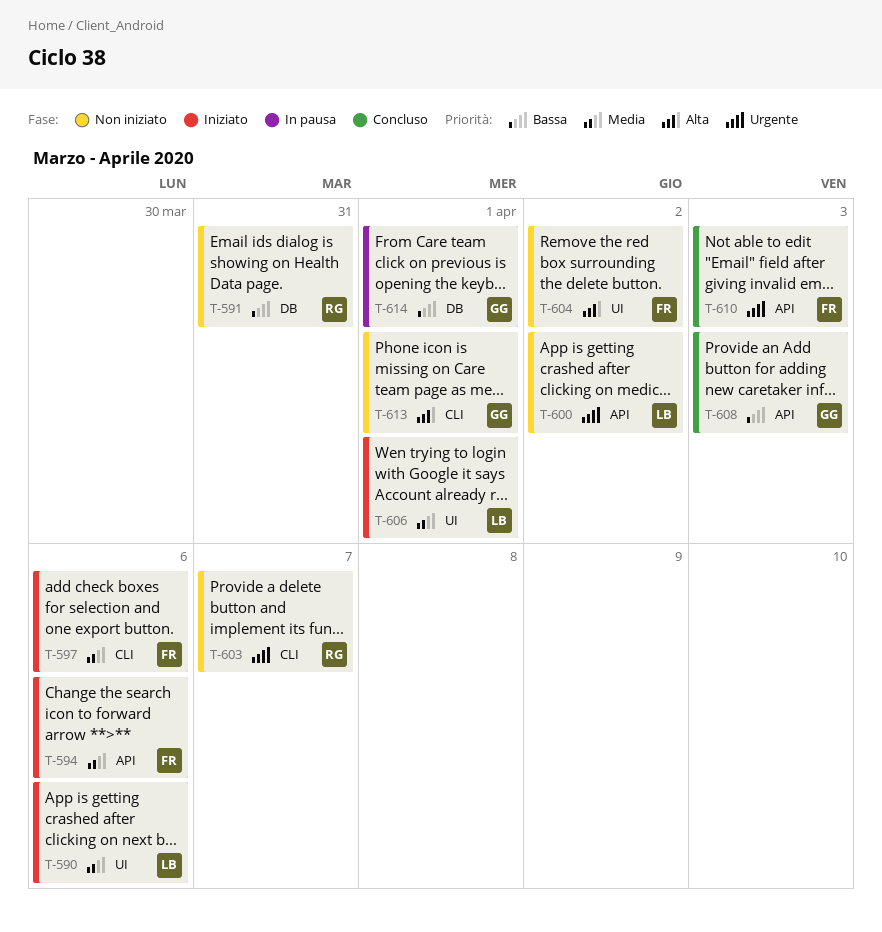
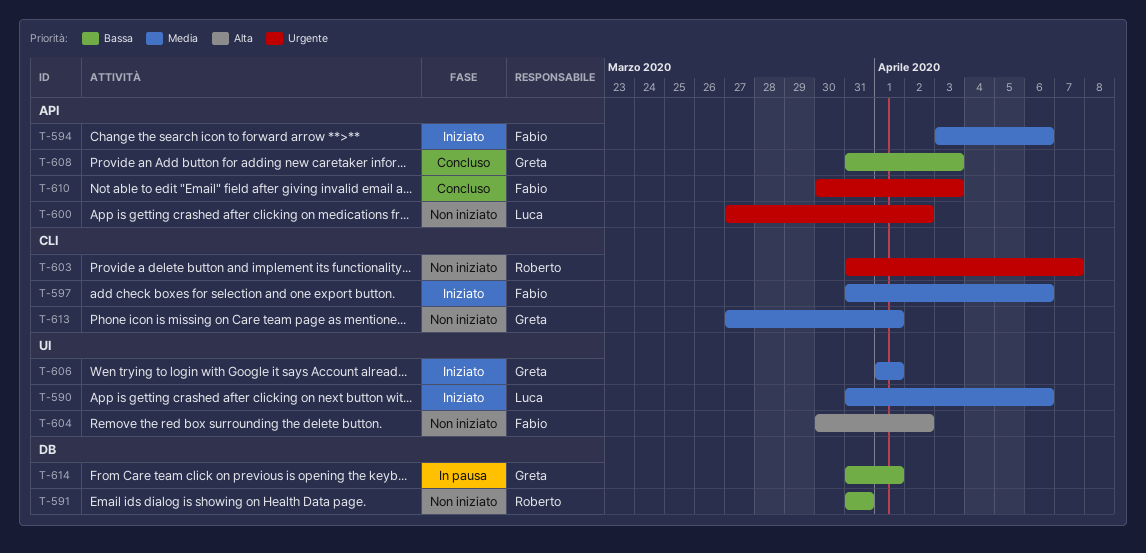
T-606, owner: Luca -> Greta
T-613, priority: Alta -> Media

